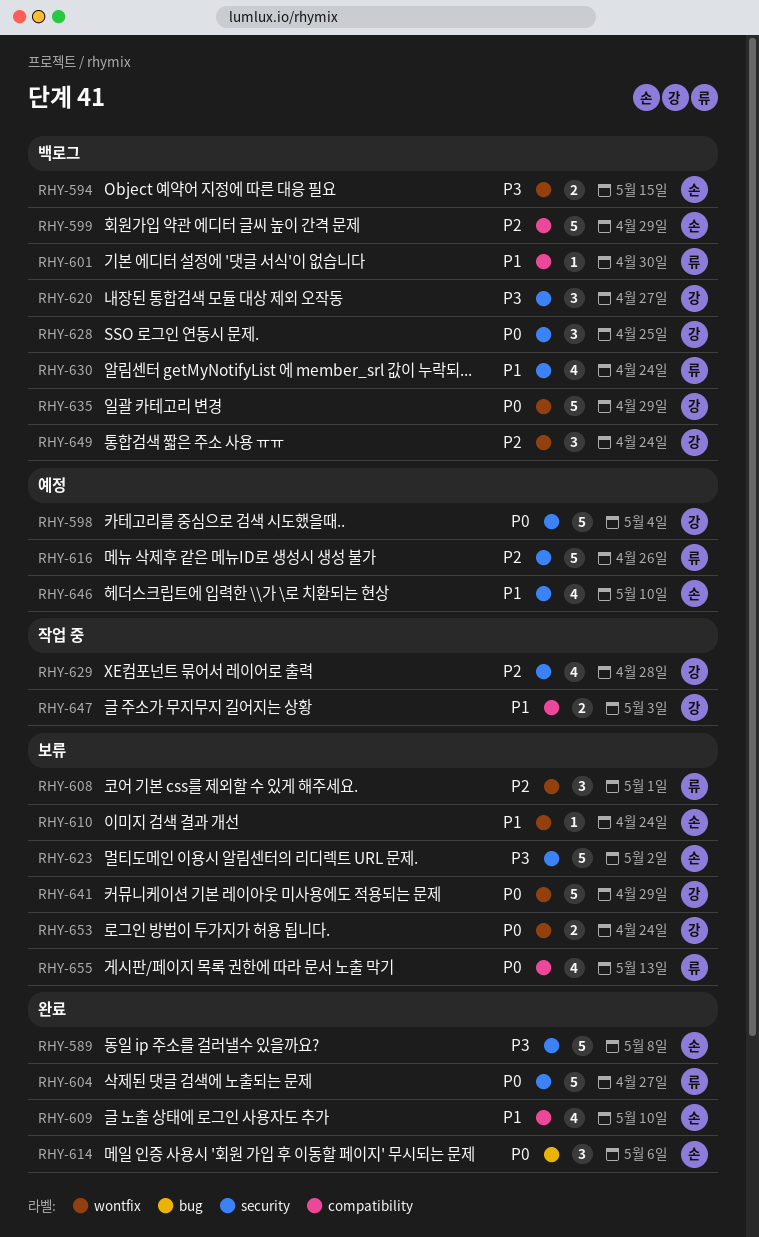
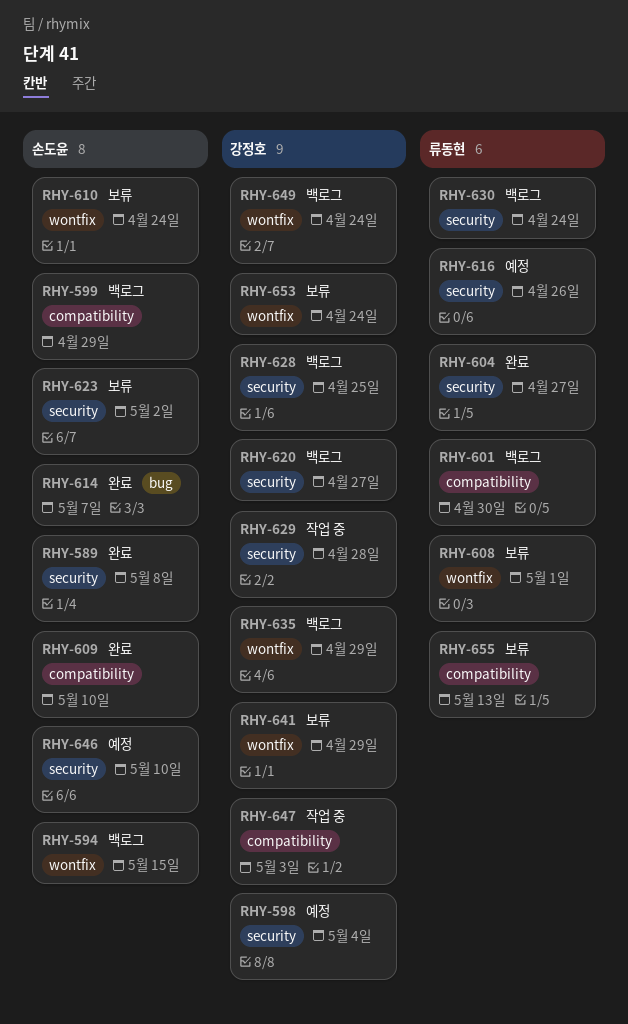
RHY-614, due: May 6 -> May 7

